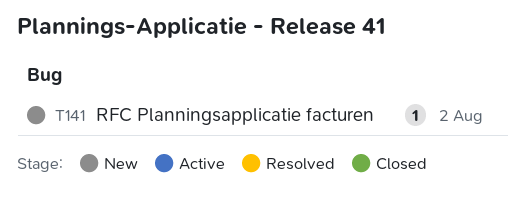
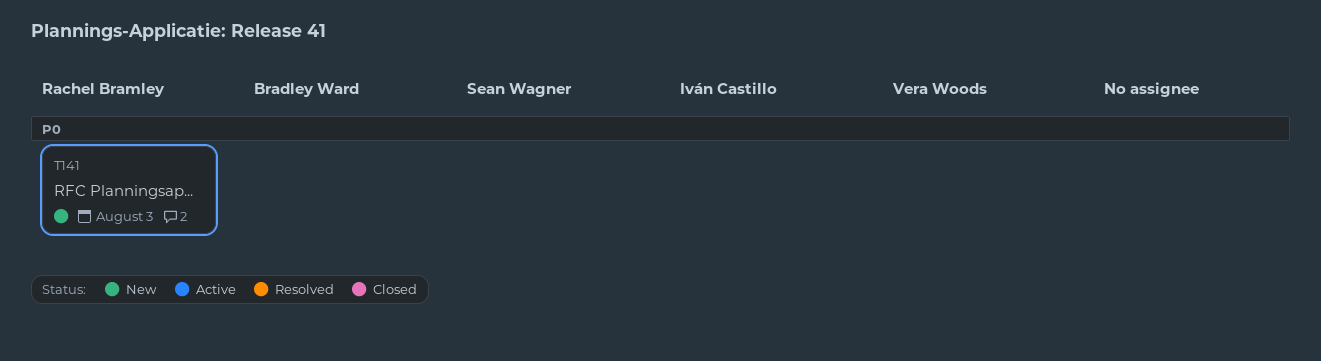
T141, due: Aug 2 -> Aug 3

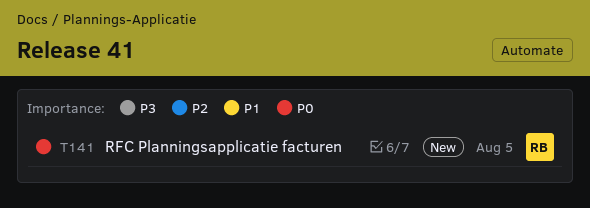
T141, due: Aug 3 -> Aug 5

